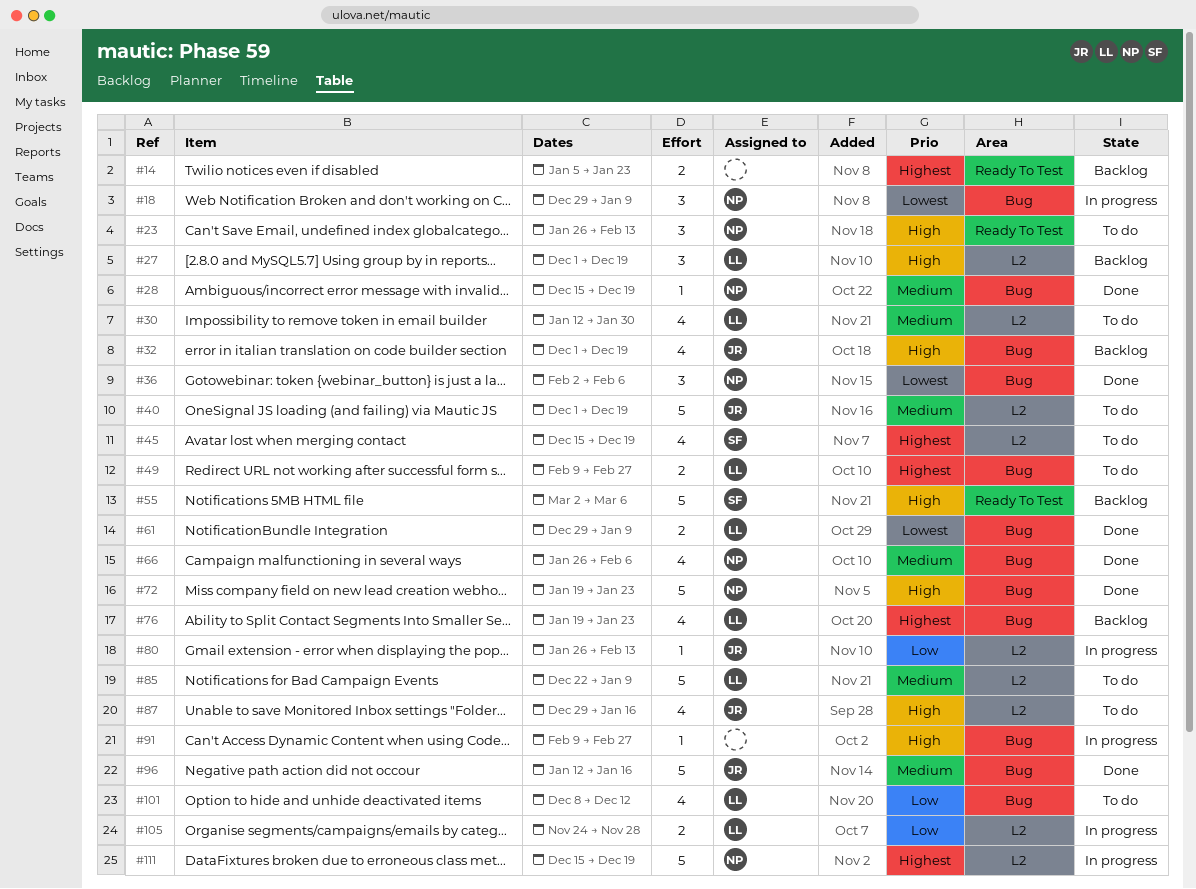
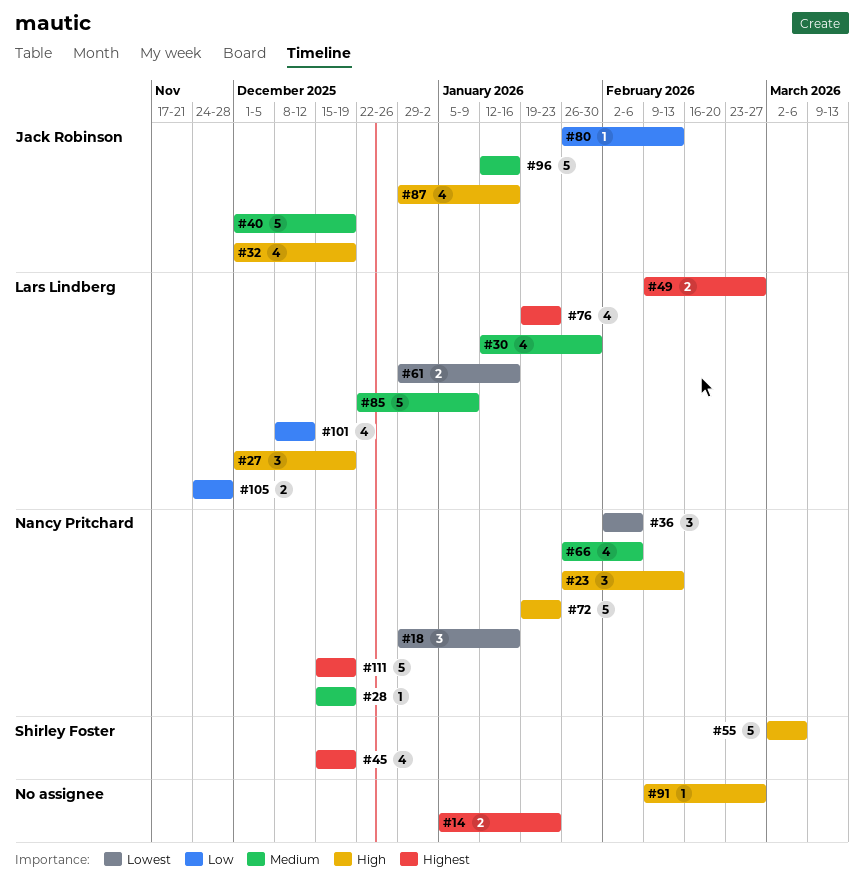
#18, due: Jan 9 -> Jan 16
#61, due: Jan 9 -> Jan 16

